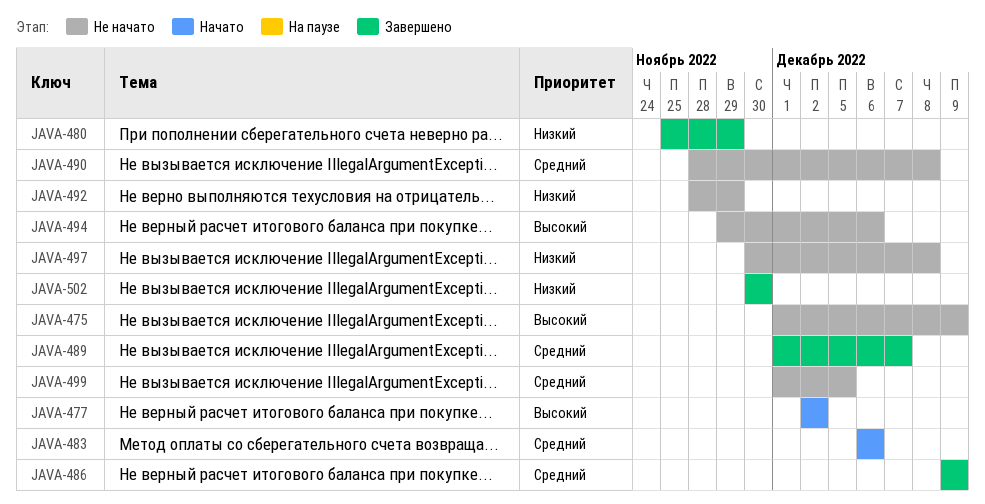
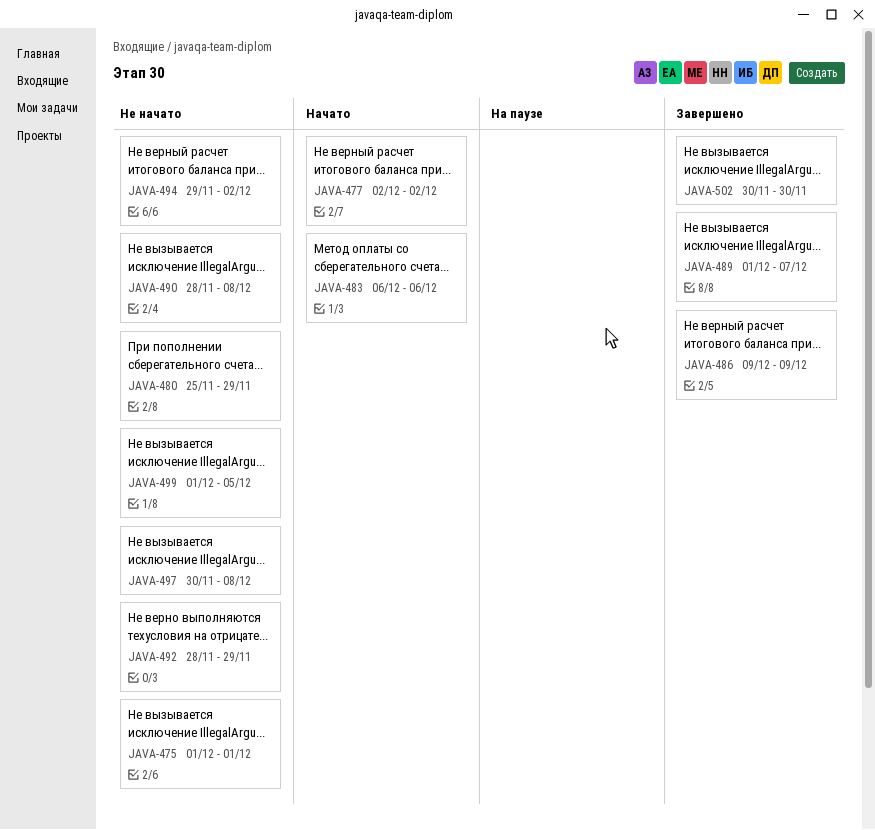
JAVA-475, due: Dec 9 -> Dec 1
JAVA-480, status: Завершено -> Не начато
JAVA-494, due: Dec 6 -> Dec 2

